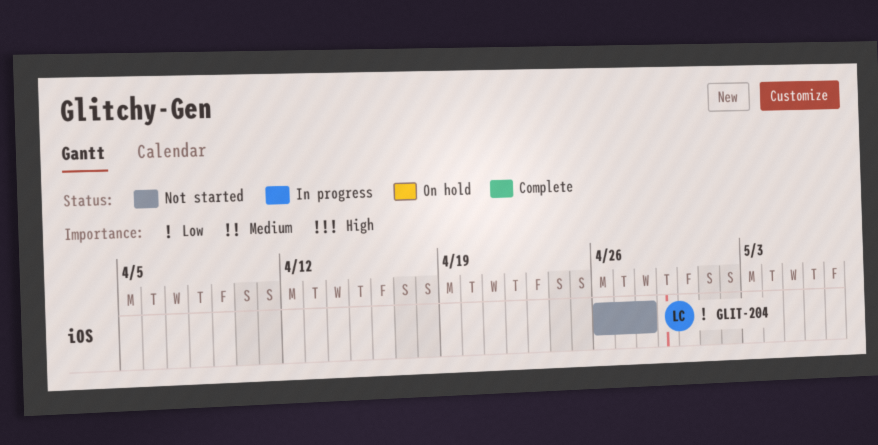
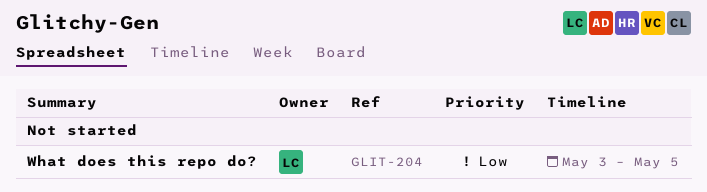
GLIT-204, start: Apr 26 -> May 3
GLIT-204, due: Apr 28 -> May 5

